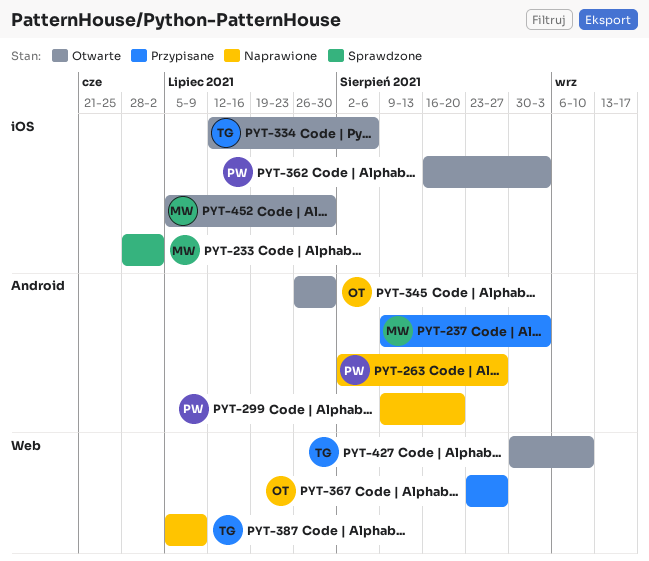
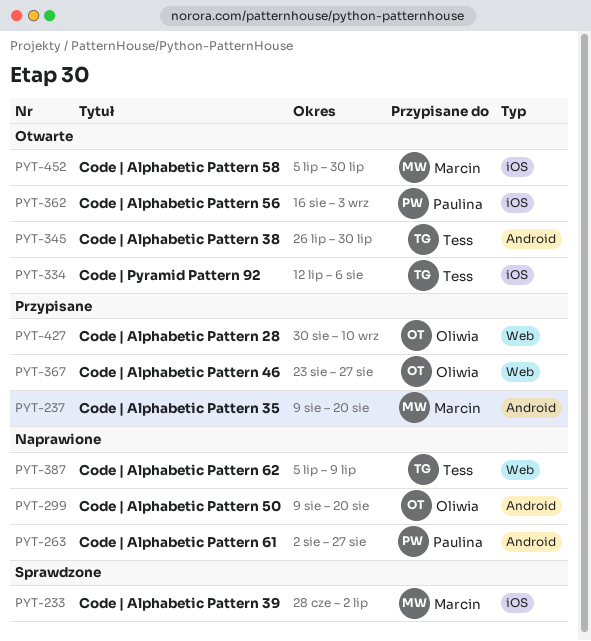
PYT-237, due: Sep 3 -> Aug 20
PYT-299, owner: Paulina -> Oliwia
PYT-345, owner: Oliwia -> Tess
PYT-427, status: Otwarte -> Przypisane
PYT-427, owner: Tess -> Oliwia

